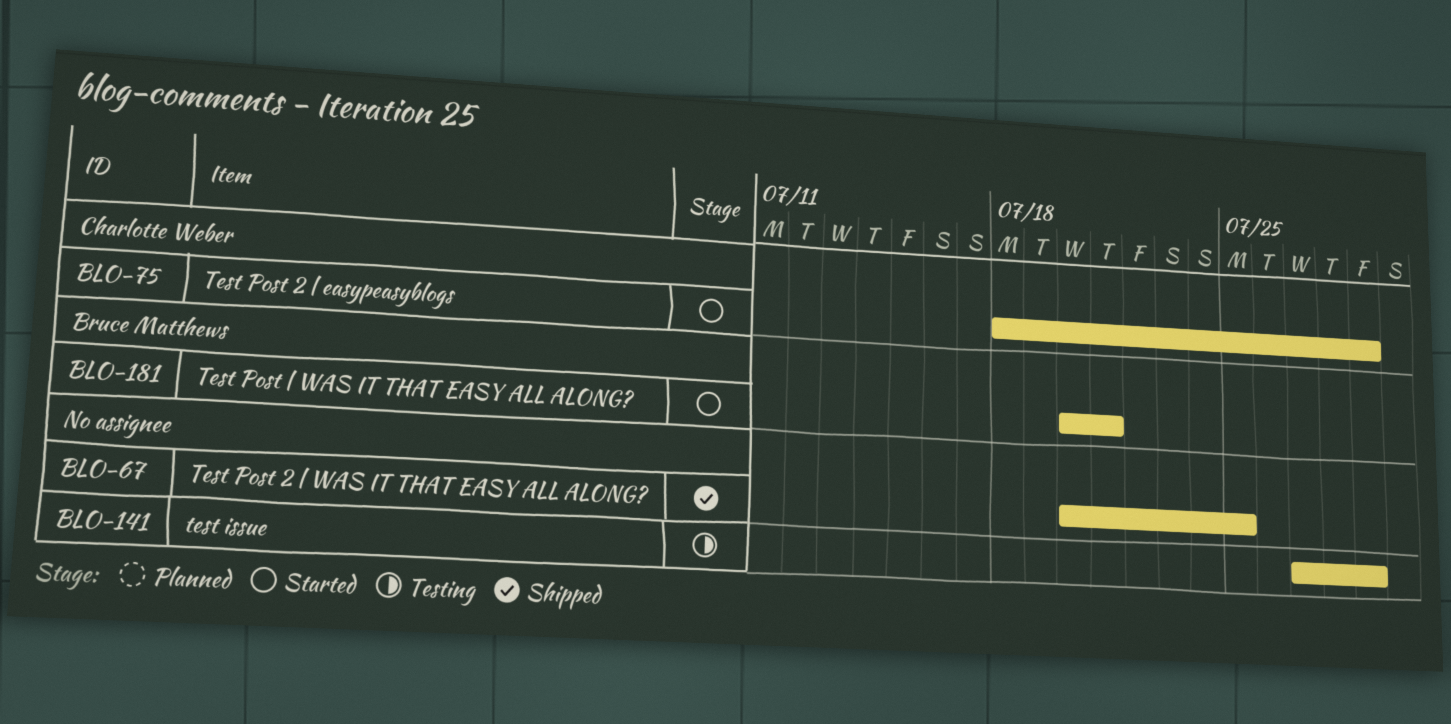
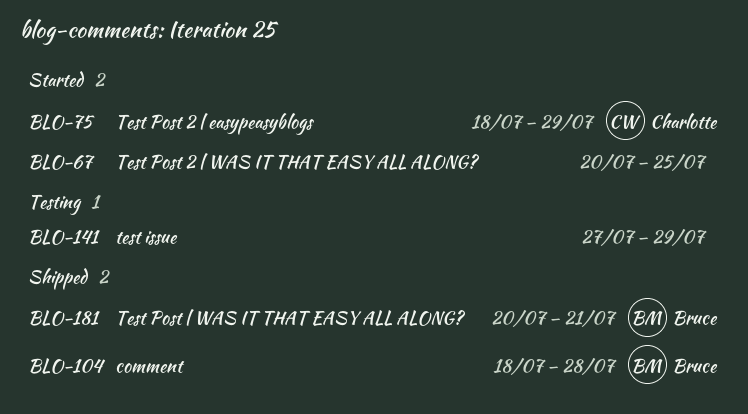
BLO-67, status: Shipped -> Started
BLO-104: none -> present
BLO-181, status: Started -> Shipped

